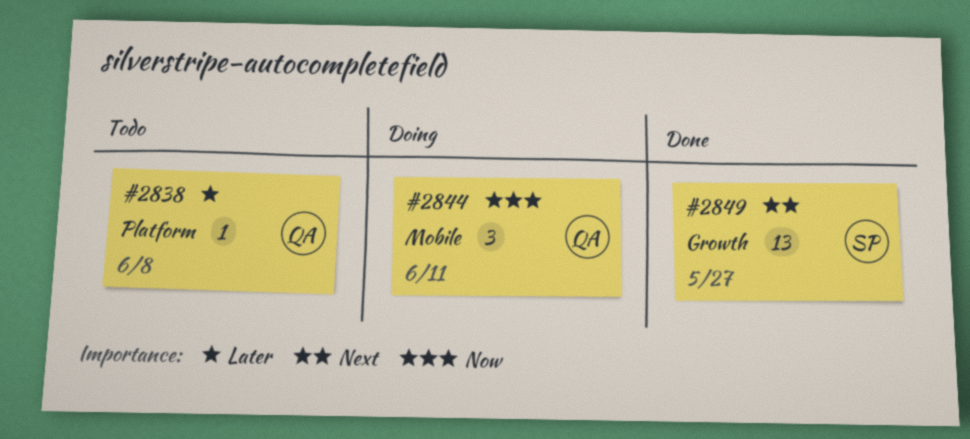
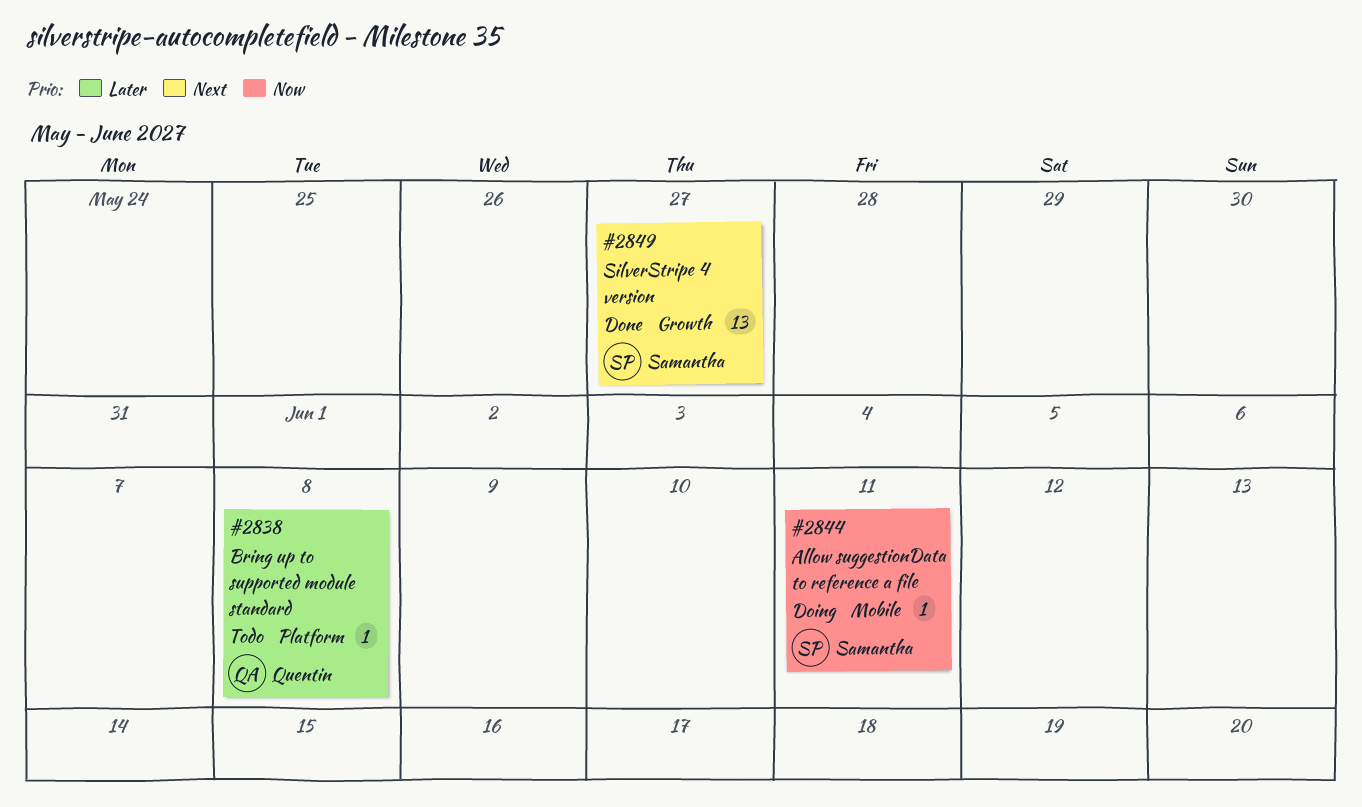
#2844, owner: Quentin -> Samantha
#2844, estimate: 3 -> 1

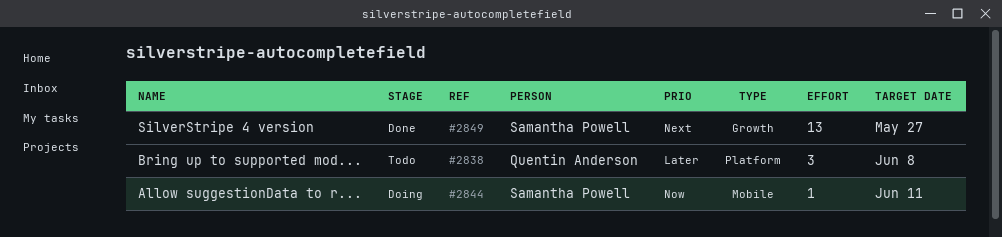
#2838, estimate: 1 -> 3

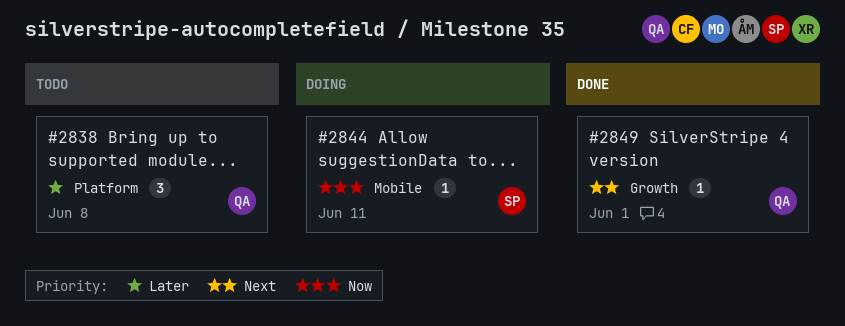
#2849, owner: Samantha Powell -> Quentin Anderson
#2849, estimate: 13 -> 1
#2849, due: May 27 -> Jun 1

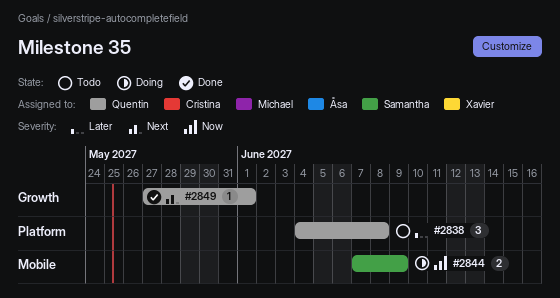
#2844, estimate: 1 -> 2
#2844, due: Jun 11 -> Jun 9

